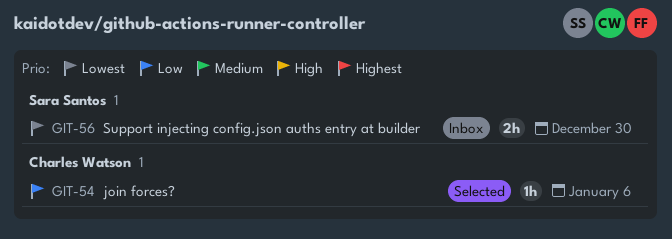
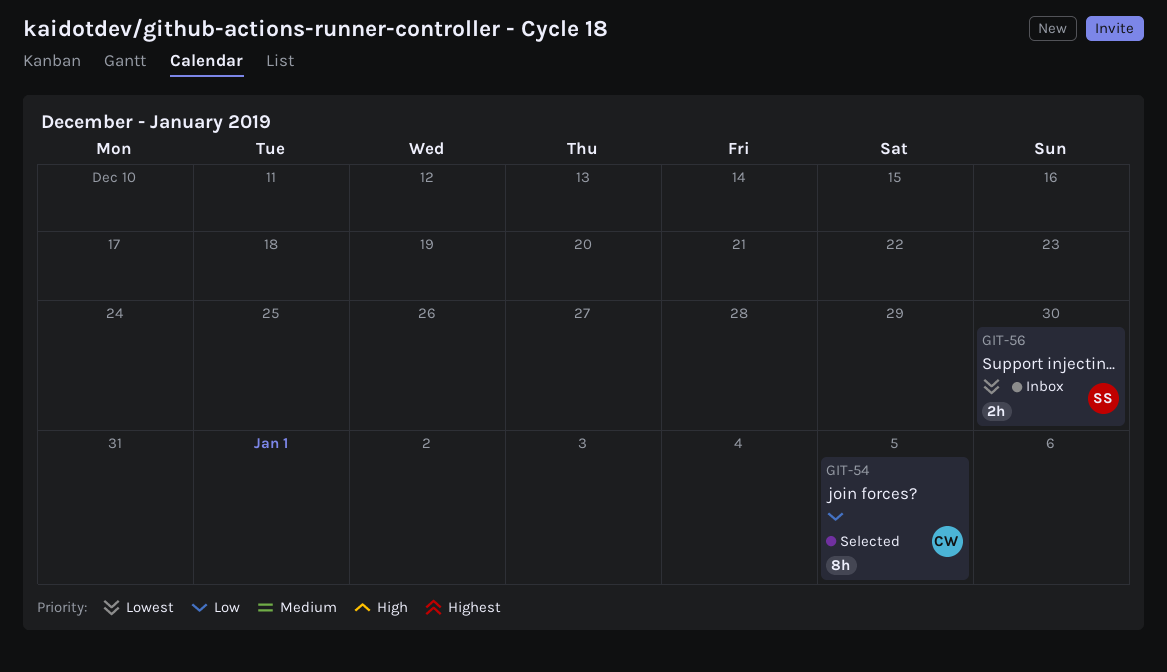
GIT-54, estimate: 1h -> 8h
GIT-54, due: Jan 6 -> Jan 5

